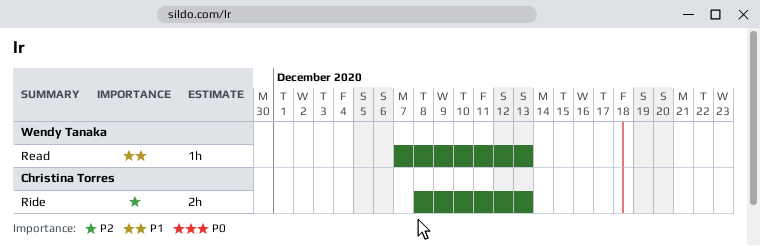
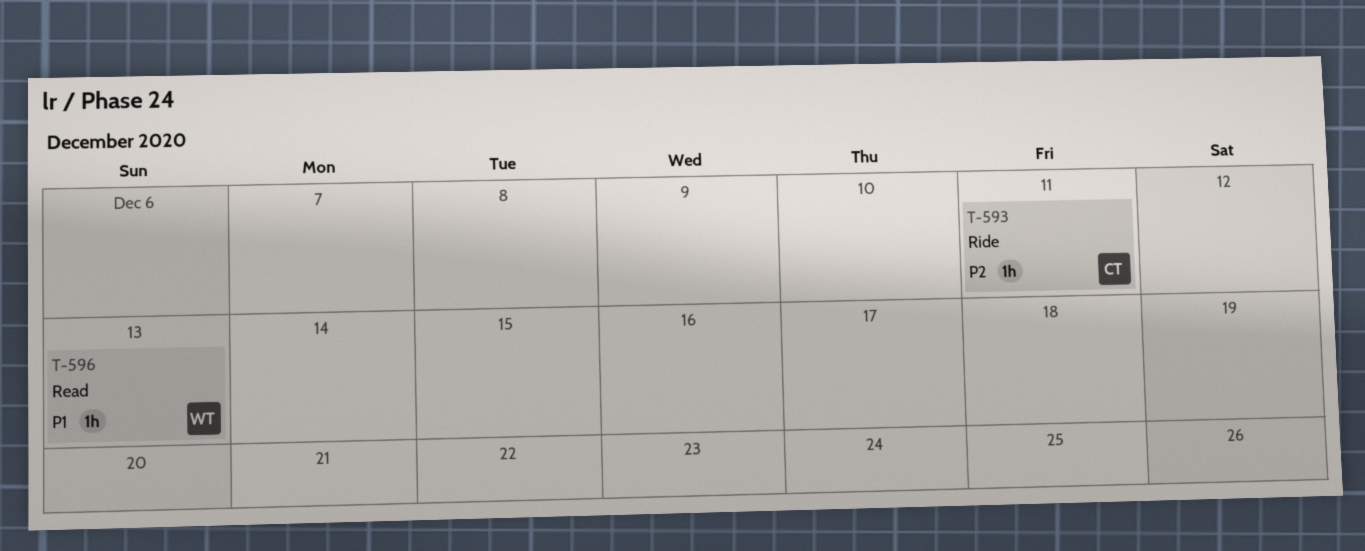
Ride, estimate: 2h -> 1h
Ride, due: Dec 13 -> Dec 11

